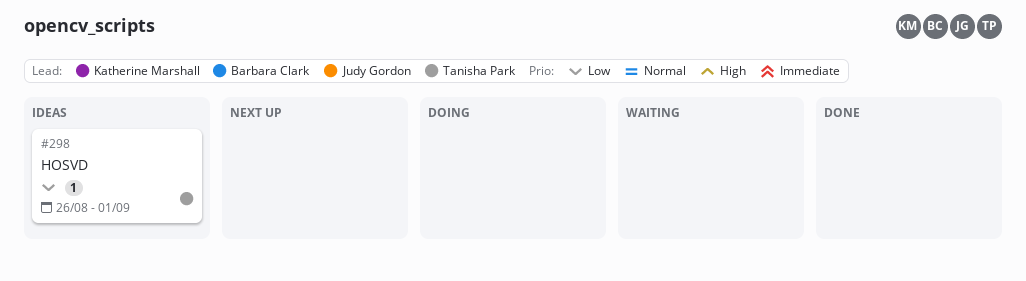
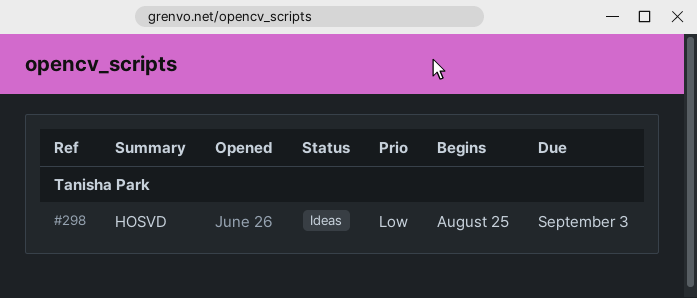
#298, start: Aug 26 -> Aug 25
#298, due: Sep 1 -> Sep 3

